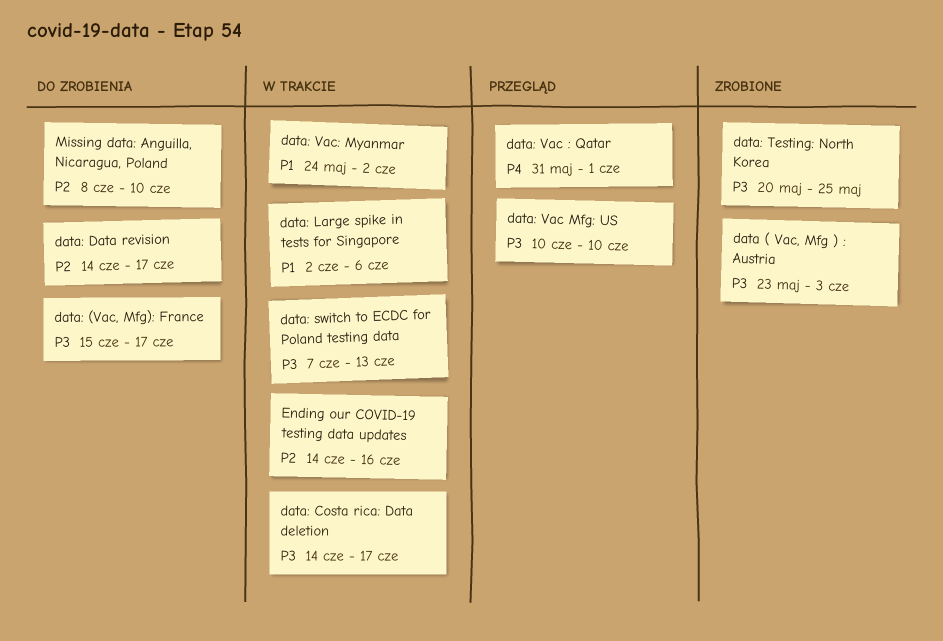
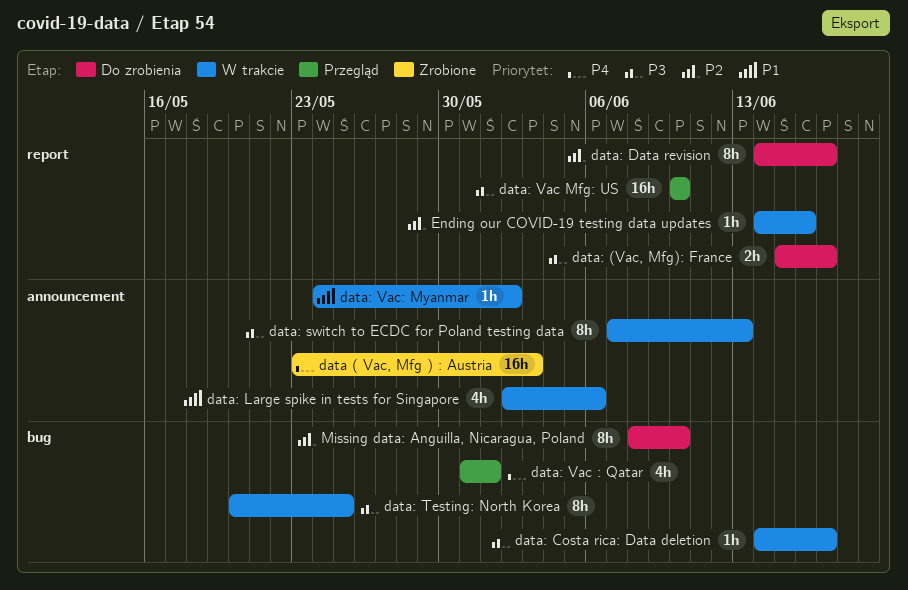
data ( Vac, Mfg ) : Austria, priority: P3 -> P4
data: Testing: North Korea, status: Zrobione -> W trakcie

